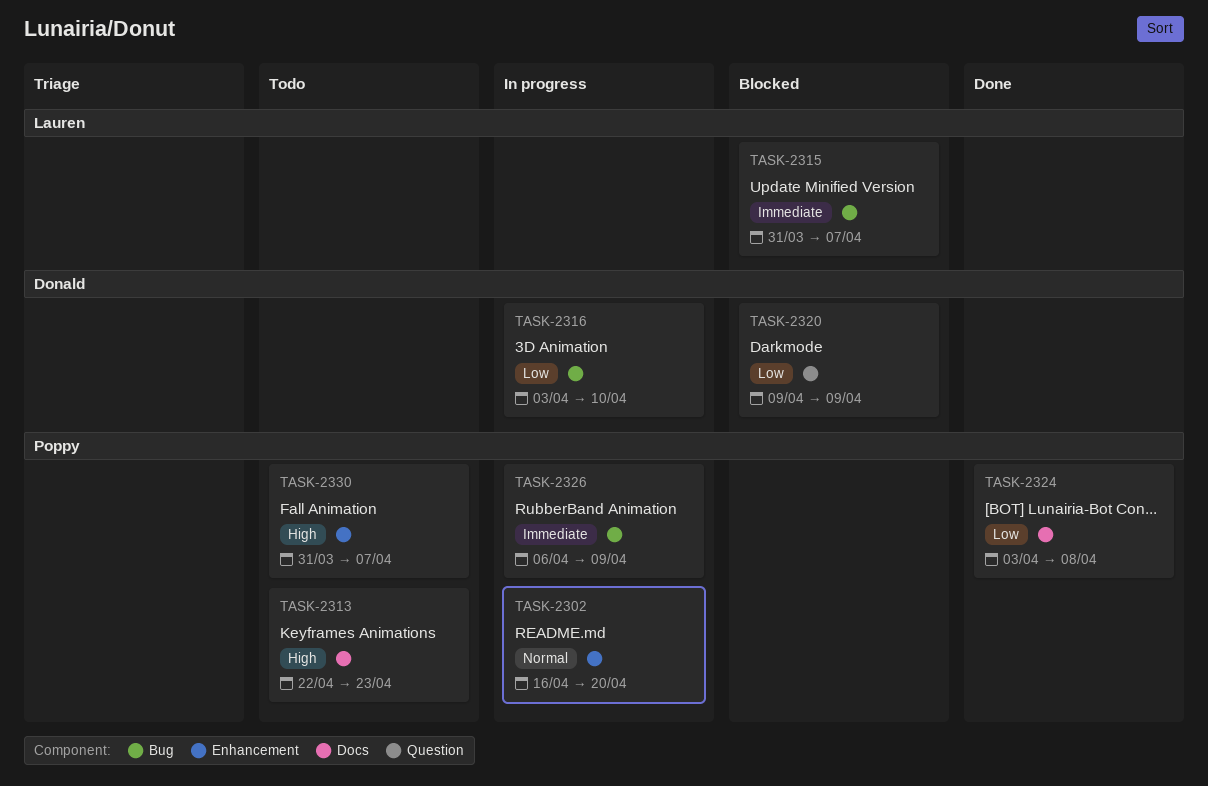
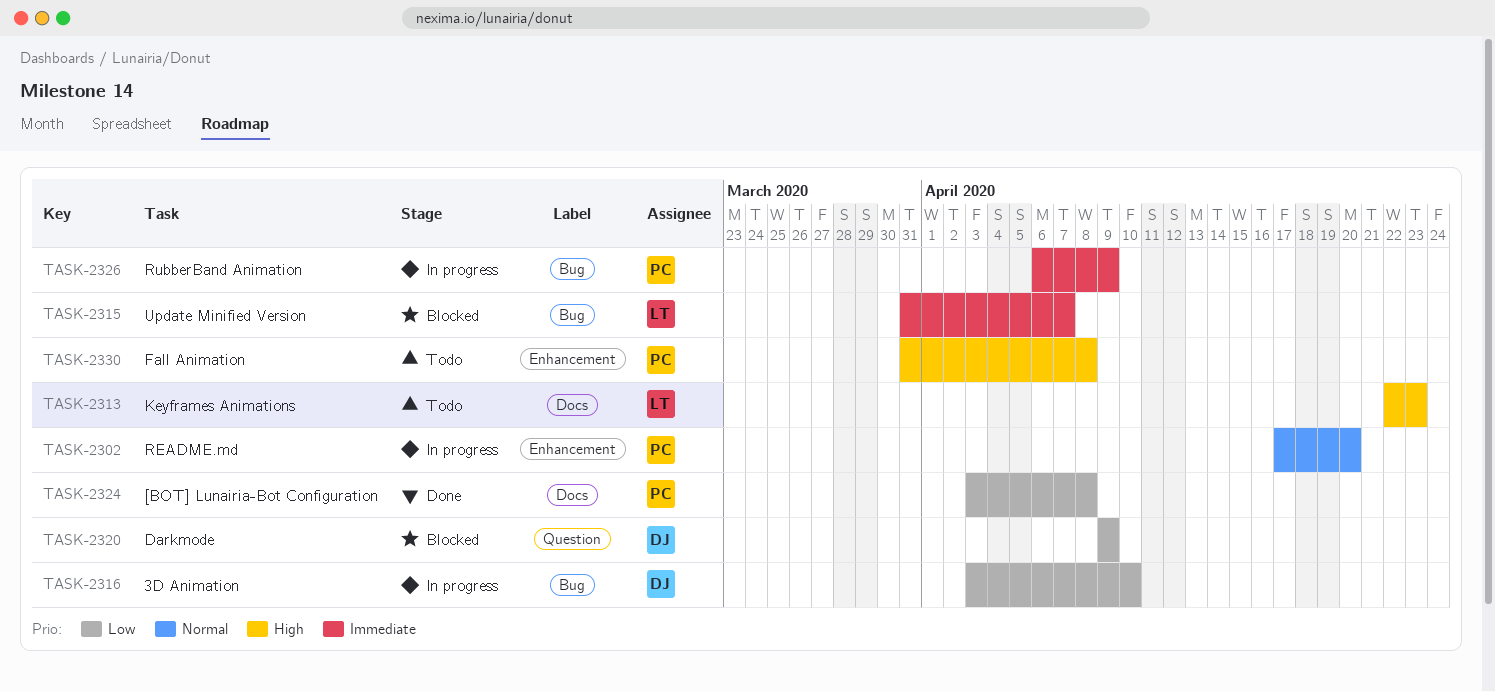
TASK-2302, start: Apr 16 -> Apr 17
TASK-2313, owner: Poppy -> Lauren
TASK-2330, due: Apr 7 -> Apr 8

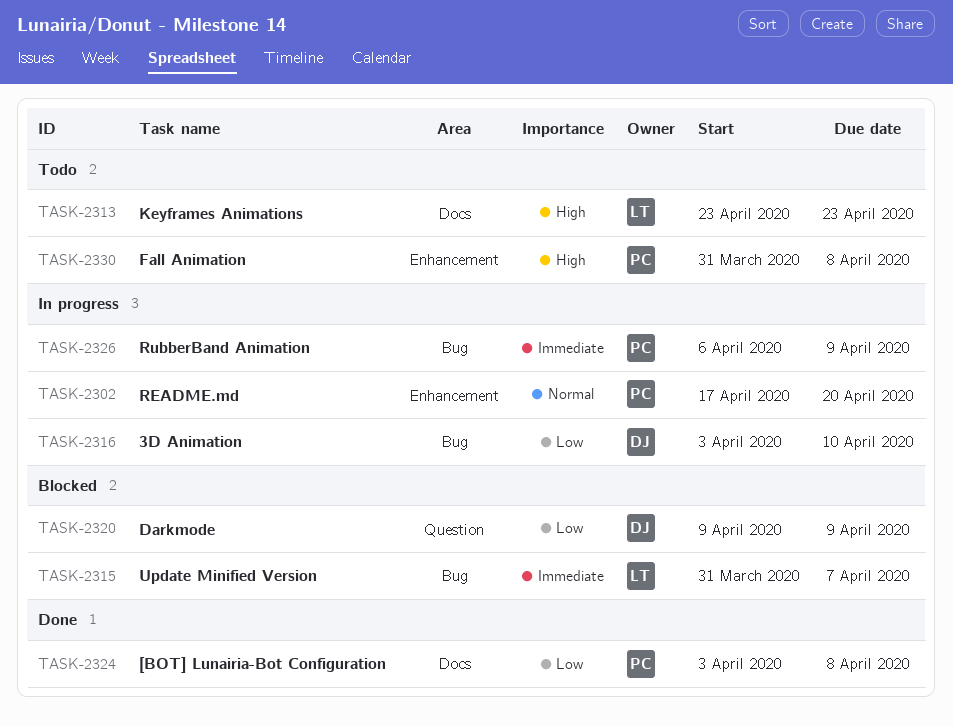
TASK-2313, start: Apr 22 -> Apr 23

